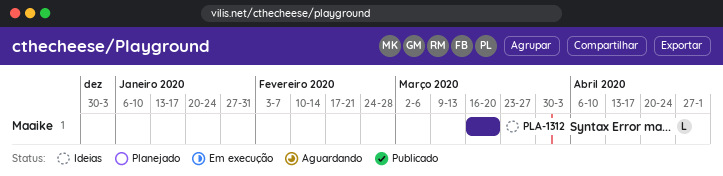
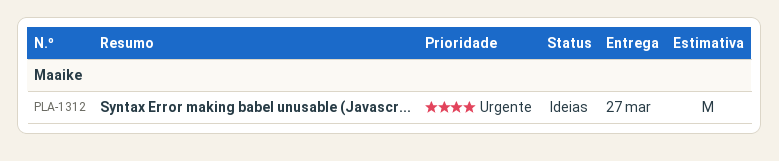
PLA-1312, estimate: L -> M
PLA-1312, due: Mar 20 -> Mar 27

